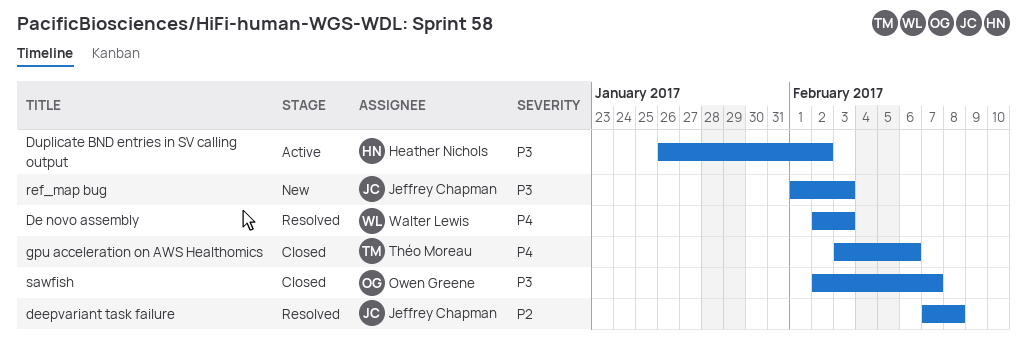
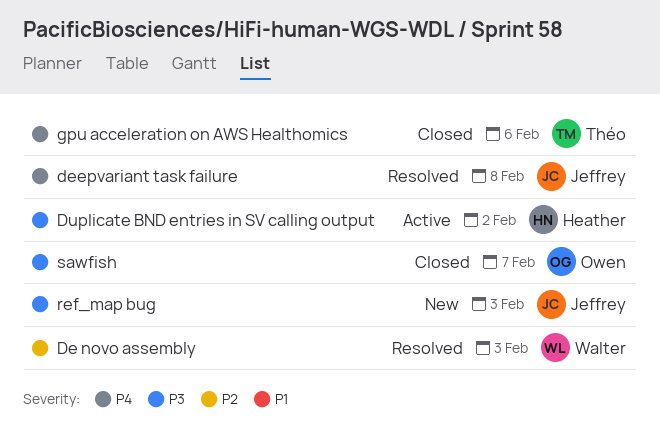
De novo assembly, priority: P4 -> P2
deepvariant task failure, priority: P2 -> P4

